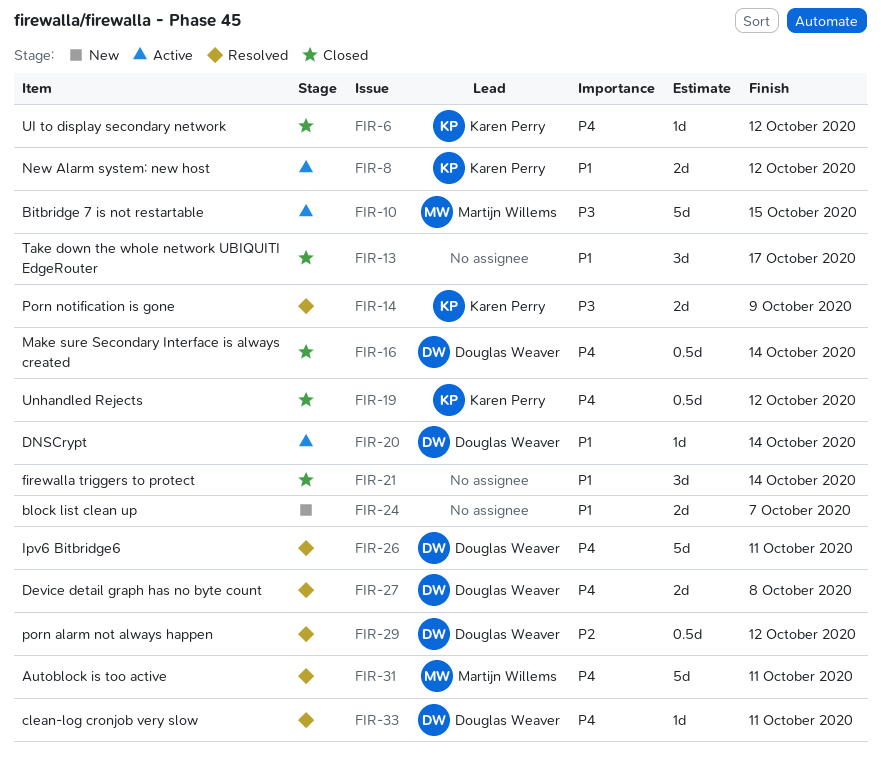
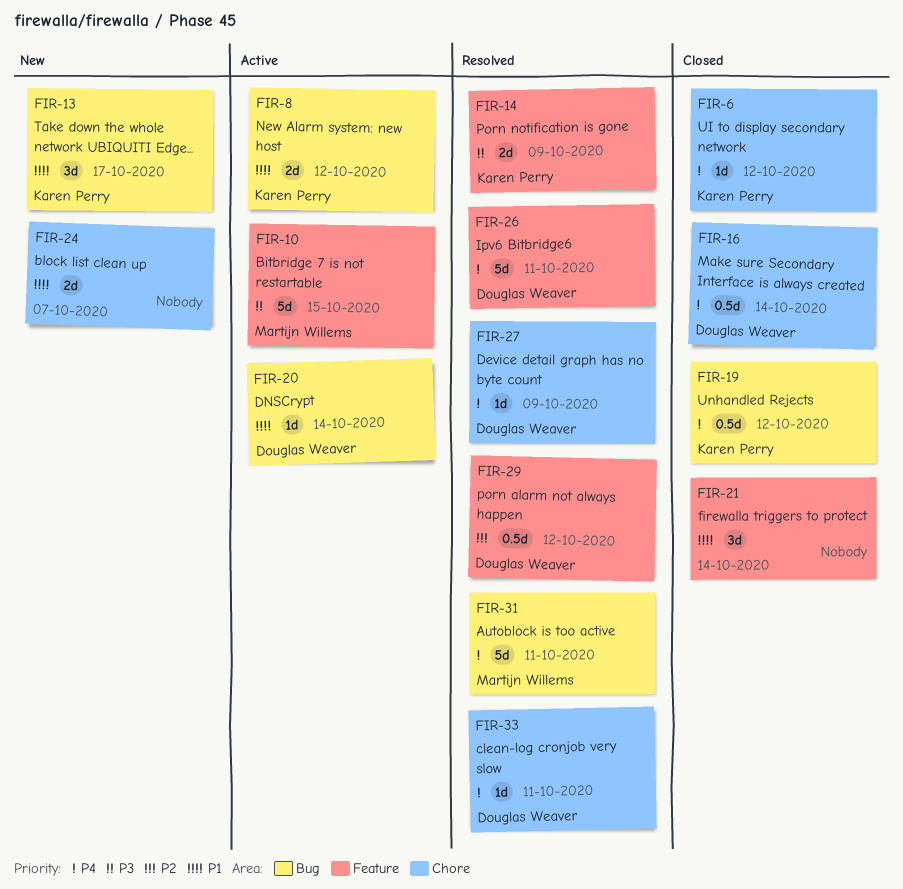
FIR-13, status: Closed -> New
FIR-13, owner: none -> Karen Perry
FIR-27, estimate: 2d -> 1d
FIR-27, due: Oct 8 -> Oct 9

